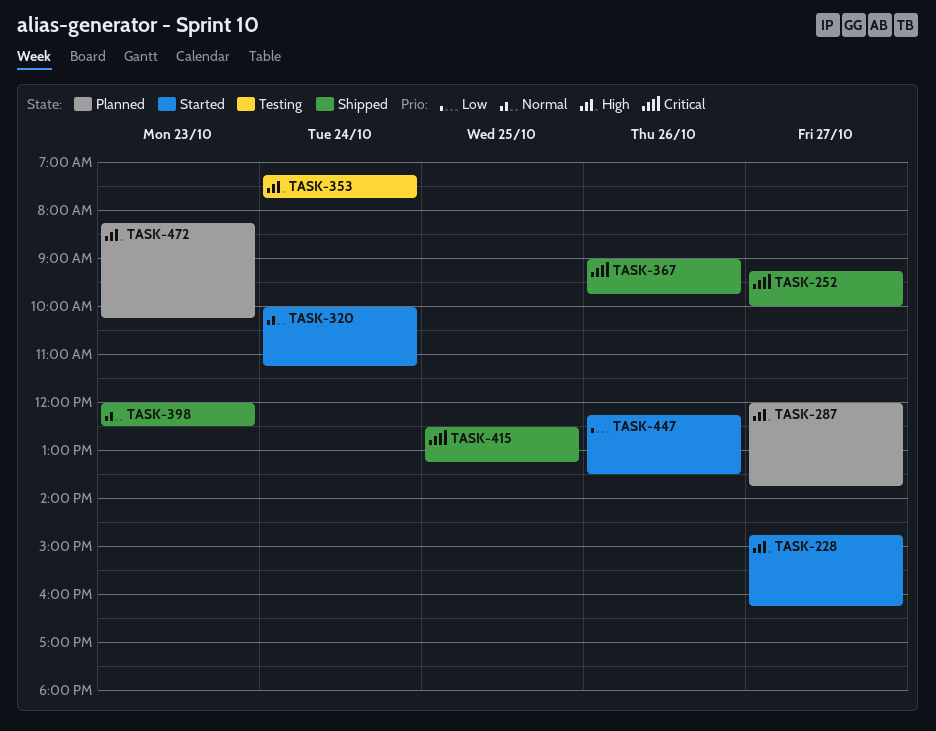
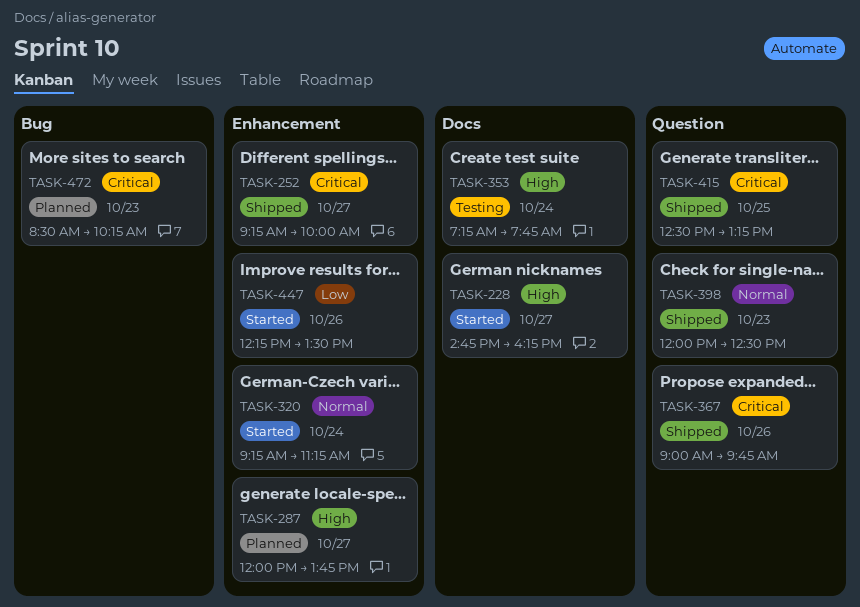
TASK-320, begins: 10:00 -> 09:15
TASK-472, priority: High -> Critical
TASK-472, begins: 08:15 -> 08:30

